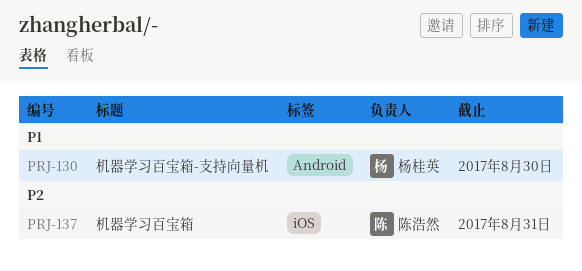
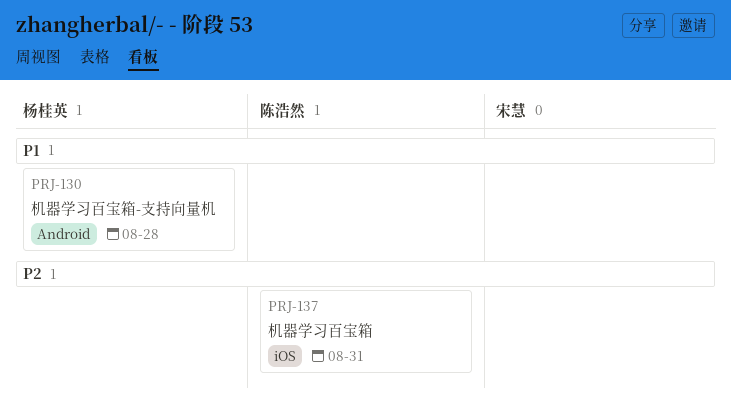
PRJ-130, due: Aug 30 -> Aug 28

